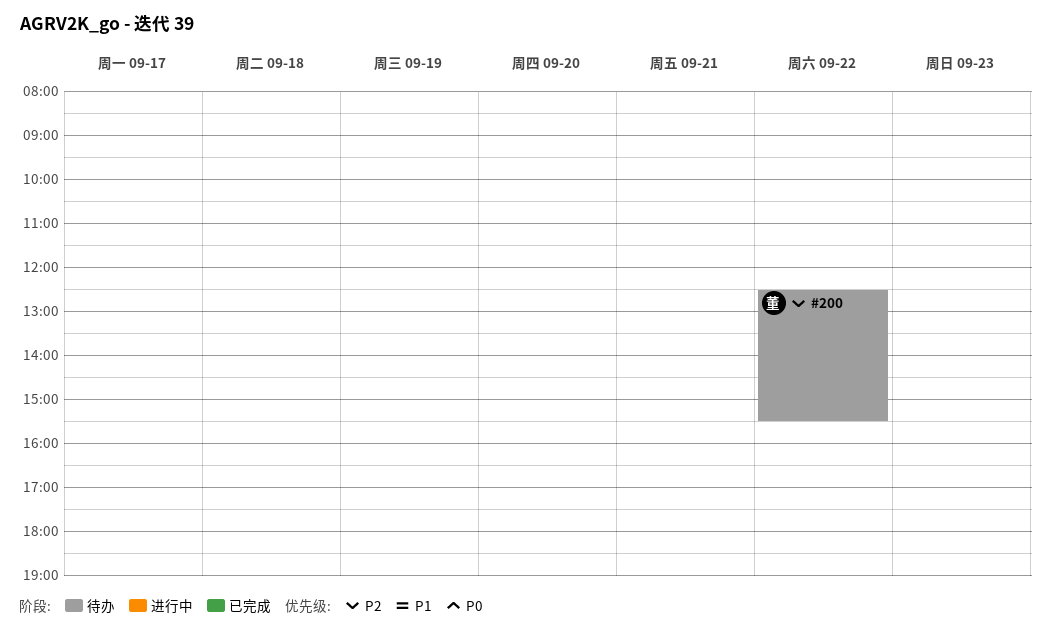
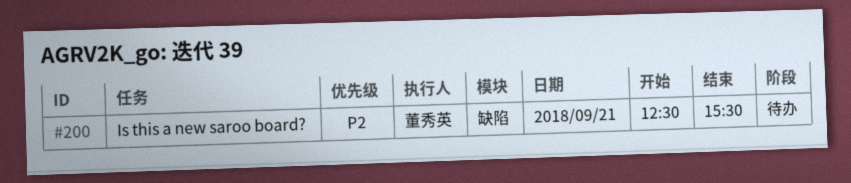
#200, day: Sep 22 -> Sep 21

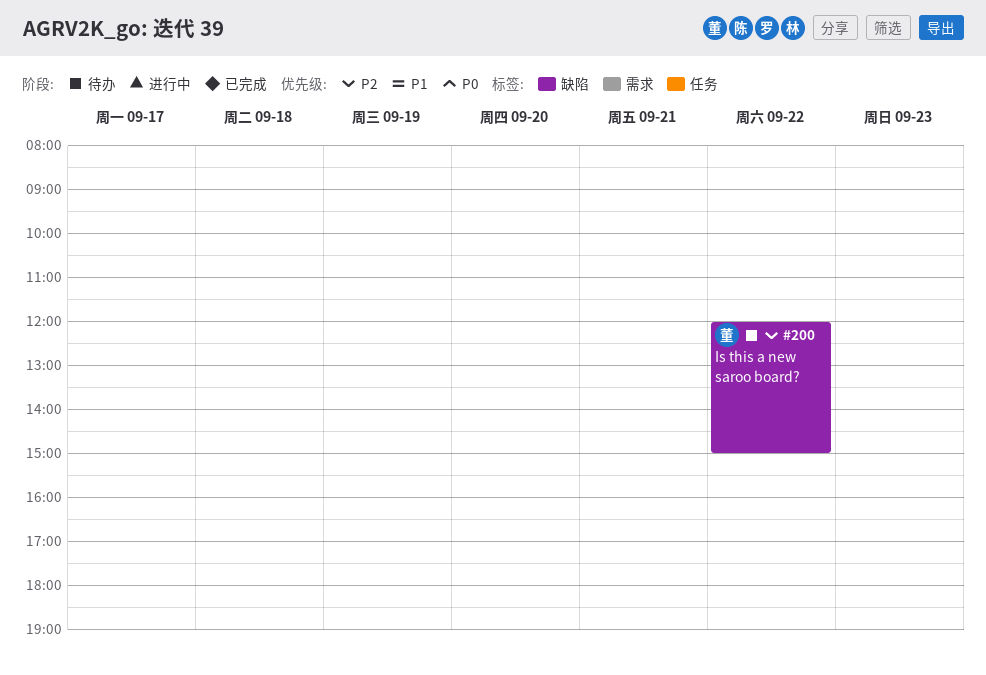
#200, day: Sep 21 -> Sep 22
#200, begins: 12:30 -> 12:00
#200, ends: 15:30 -> 15:00

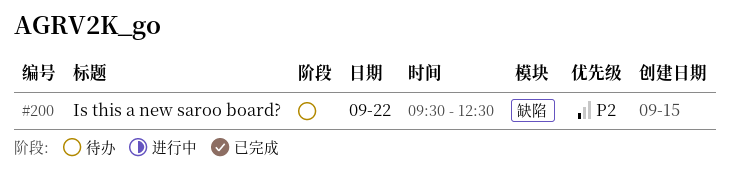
#200, begins: 12:00 -> 09:30
#200, ends: 15:00 -> 12:30

